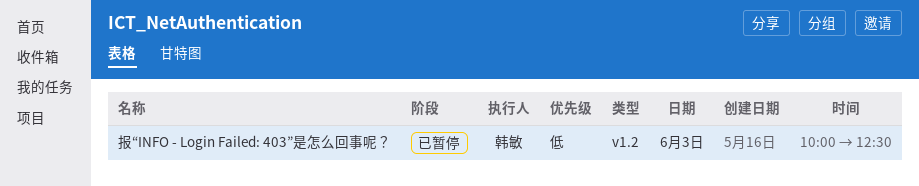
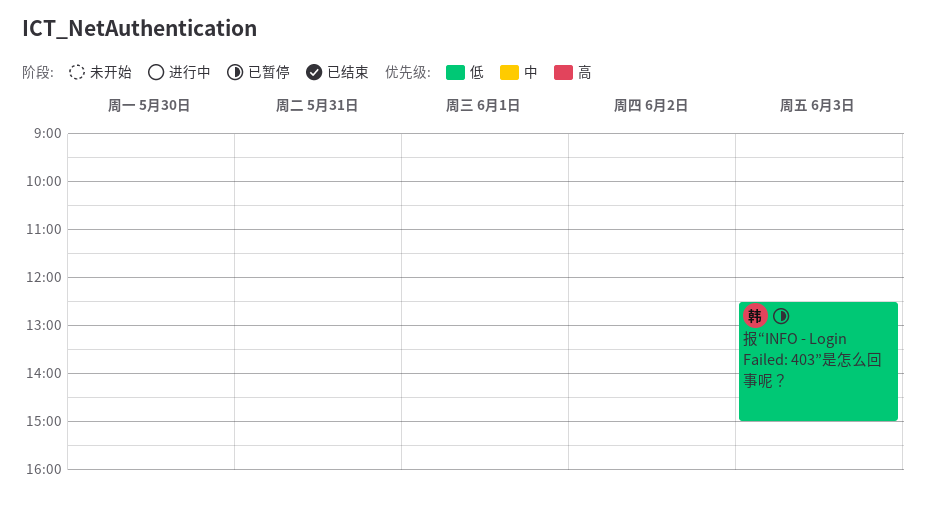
报“INFO - Login Failed: 403”是怎么回事呢？, begins: 10:00 -> 12:30
报“INFO - Login Failed: 403”是怎么回事呢？, ends: 12:30 -> 15:00

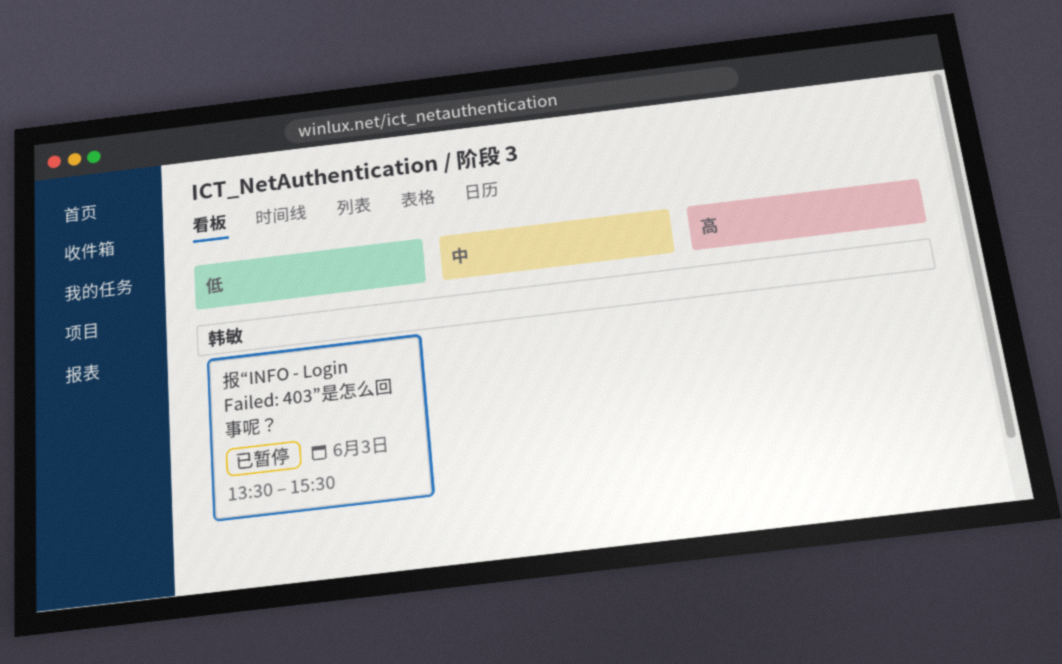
报“INFO - Login Failed: 403”是怎么回事呢？, begins: 12:30 -> 13:30
报“INFO - Login Failed: 403”是怎么回事呢？, ends: 15:00 -> 15:30

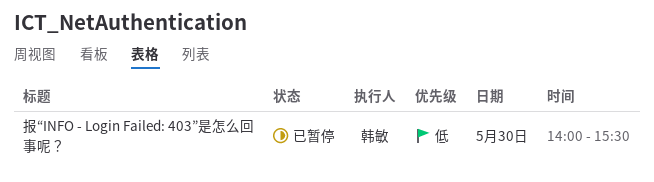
报“INFO - Login Failed: 403”是怎么回事呢？, day: Jun 3 -> May 30
报“INFO - Login Failed: 403”是怎么回事呢？, begins: 13:30 -> 14:00

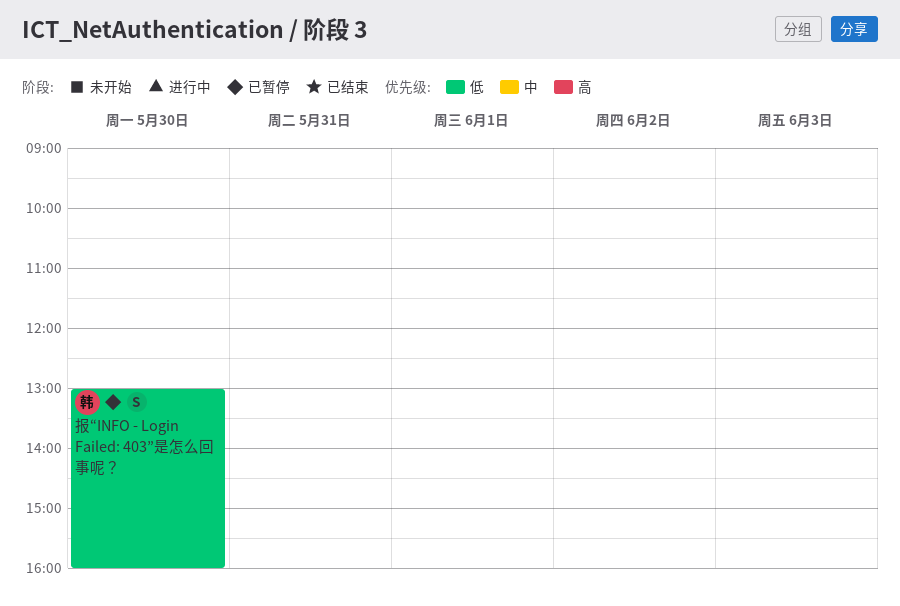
报“INFO - Login Failed: 403”是怎么回事呢？, begins: 14:00 -> 13:00
报“INFO - Login Failed: 403”是怎么回事呢？, ends: 15:30 -> 16:00

